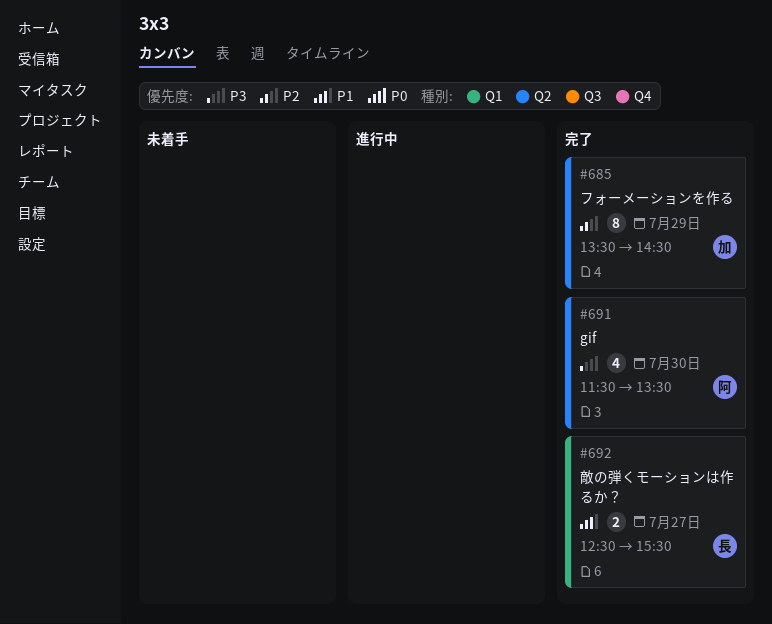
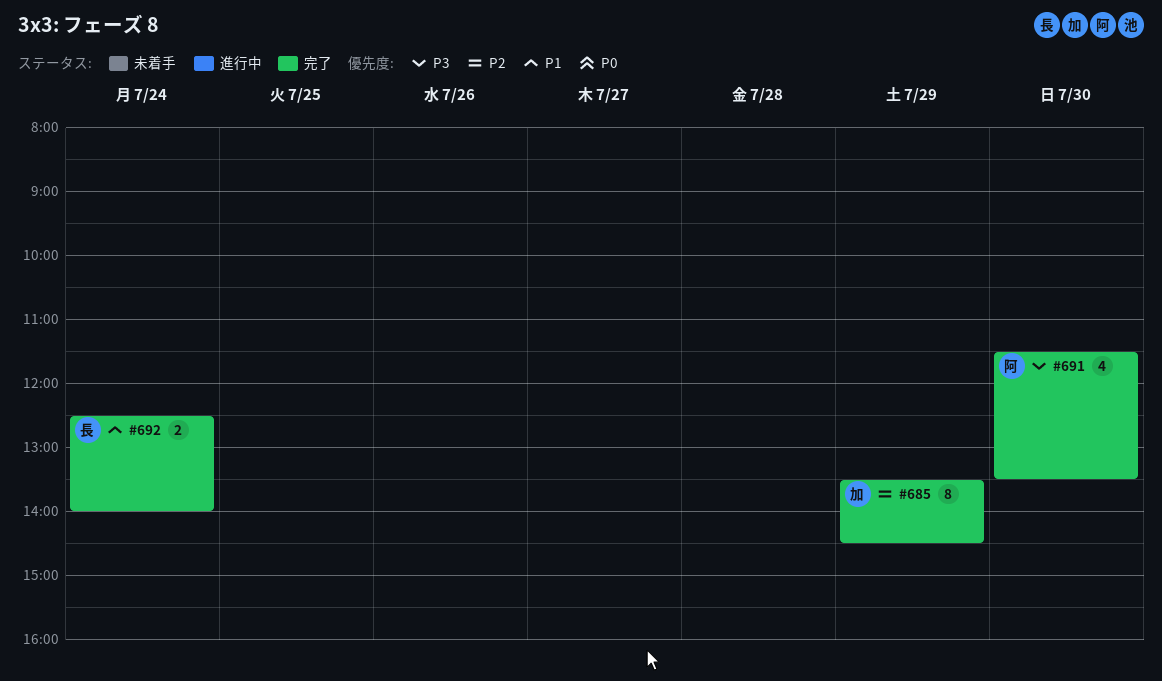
#692, day: Jul 27 -> Jul 24
#692, ends: 15:30 -> 14:00

